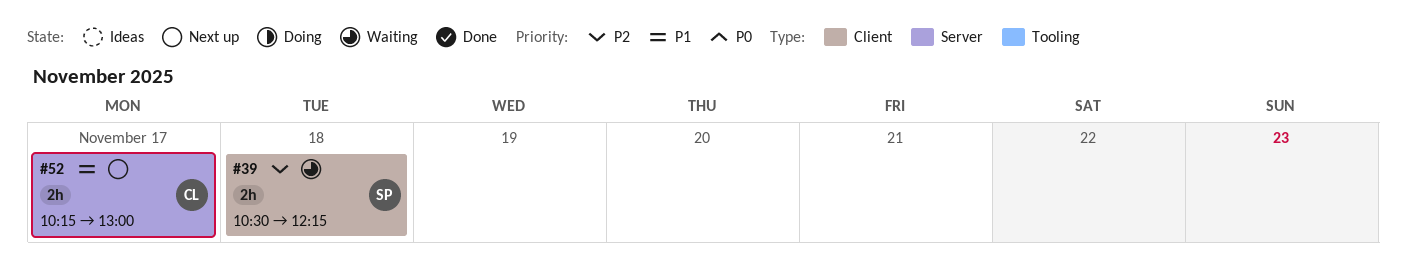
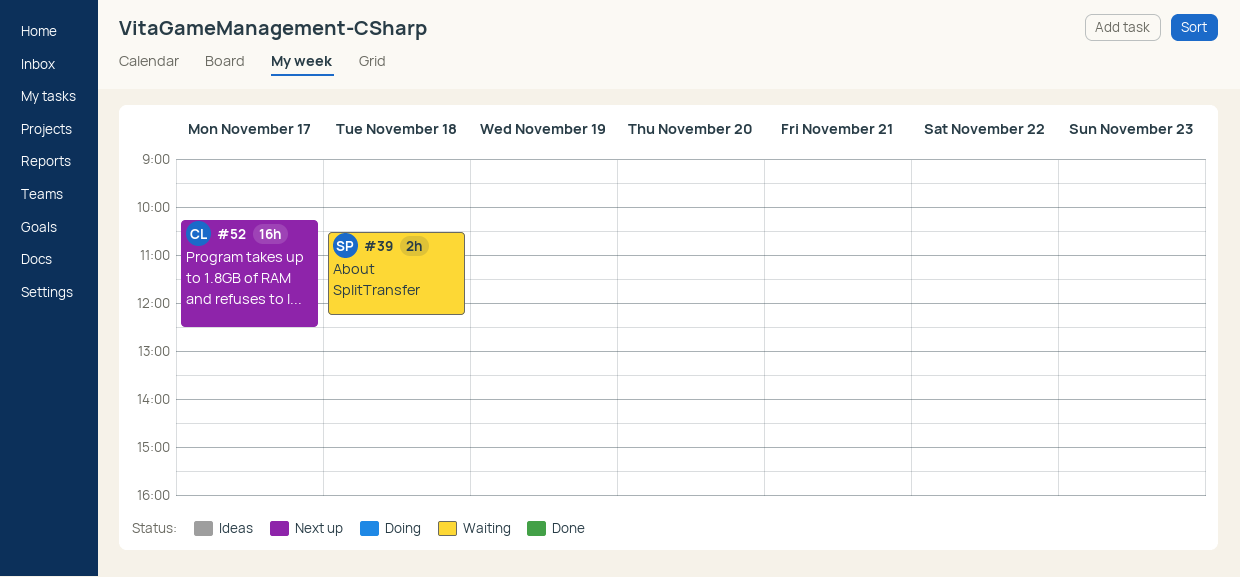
#52, estimate: 2h -> 16h
#52, ends: 13:00 -> 12:30

